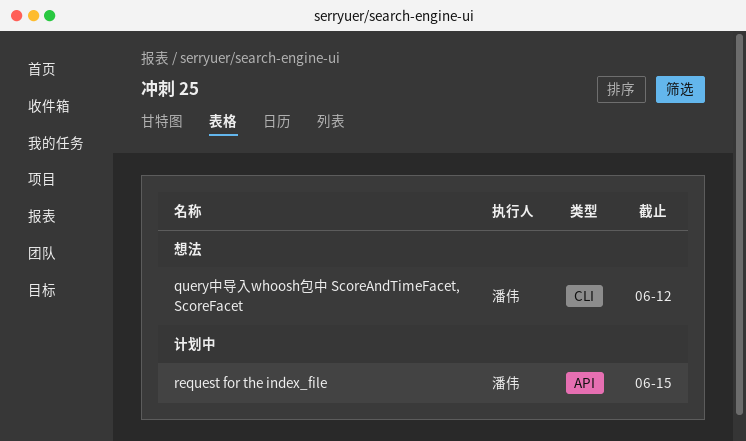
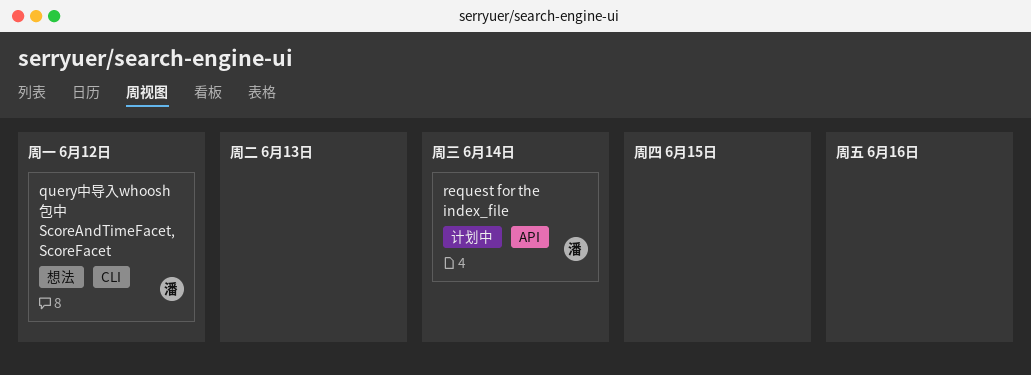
request for the index_file, due: Jun 15 -> Jun 14

